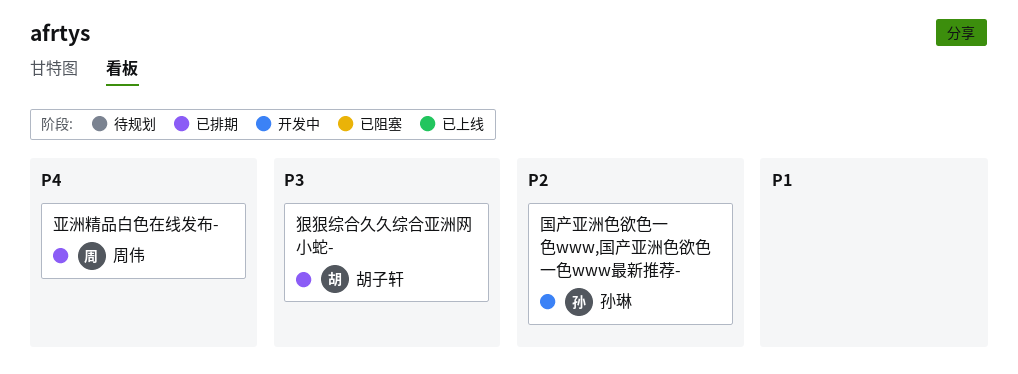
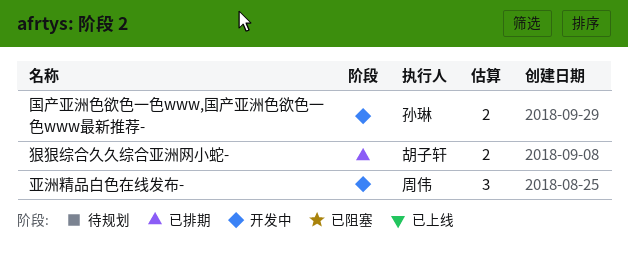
亚洲精品白色在线发布-, status: 已排期 -> 开发中

